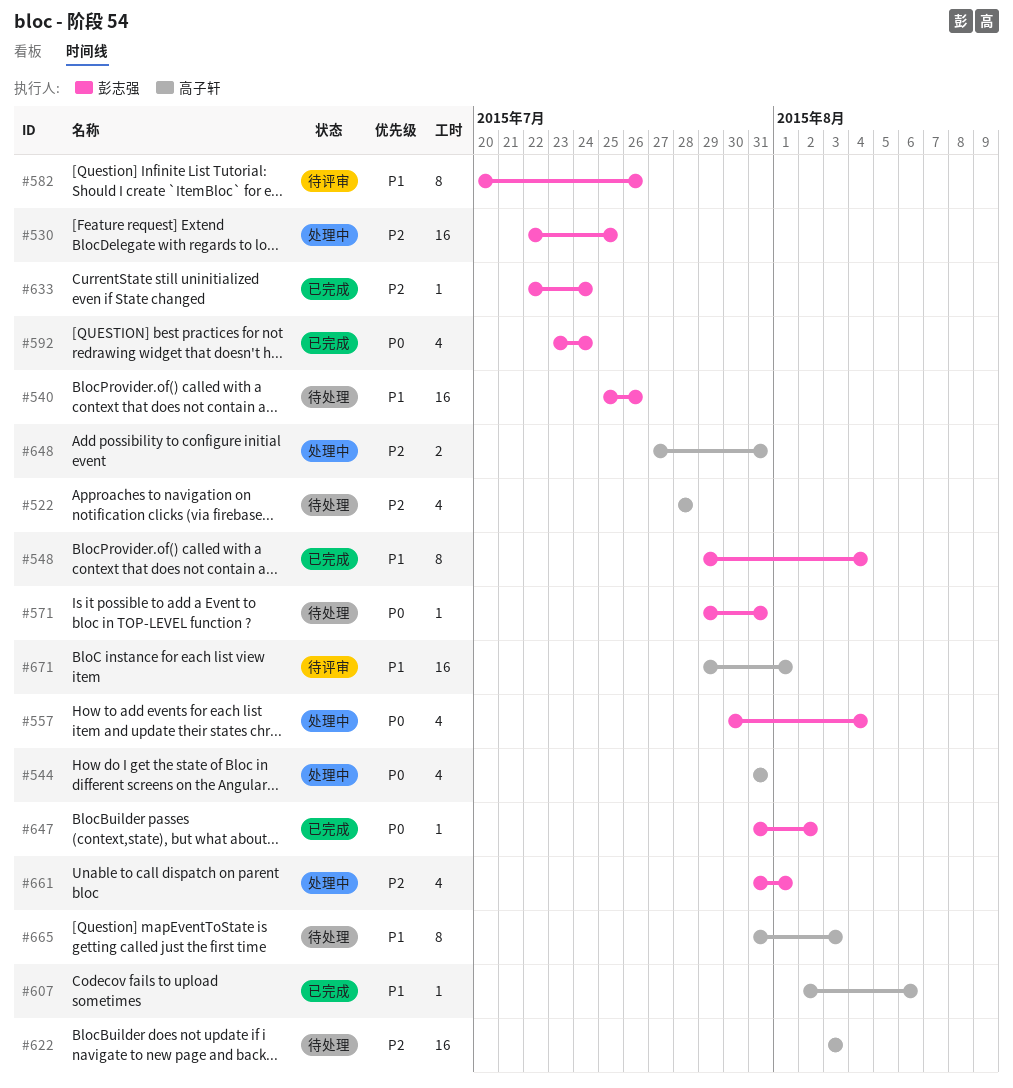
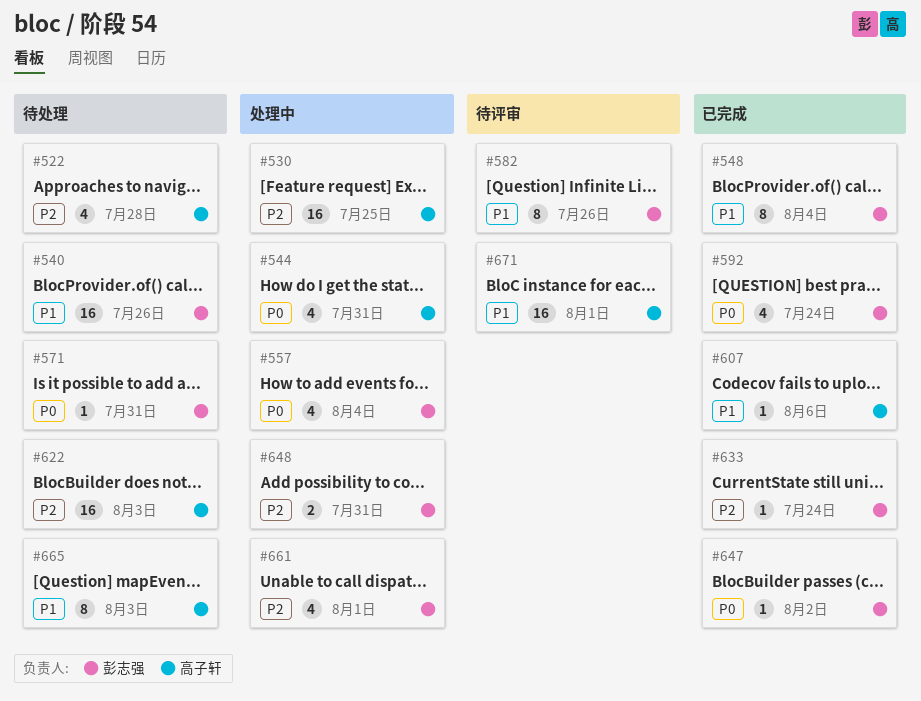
#530, owner: 彭志强 -> 高子轩
#648, owner: 高子轩 -> 彭志强

